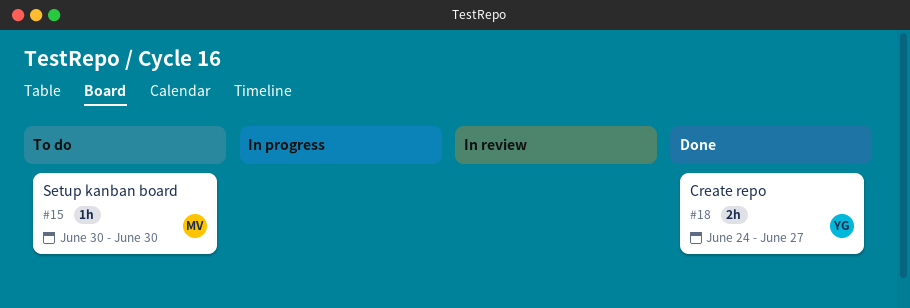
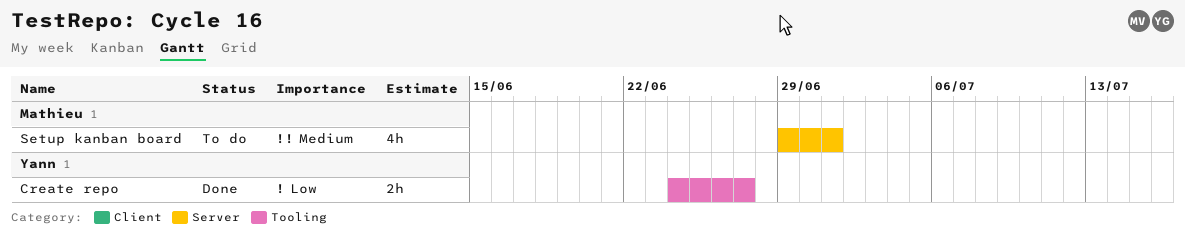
Setup kanban board, estimate: 1h -> 4h
Setup kanban board, start: Jun 30 -> Jun 29
Setup kanban board, due: Jun 30 -> Jul 1

